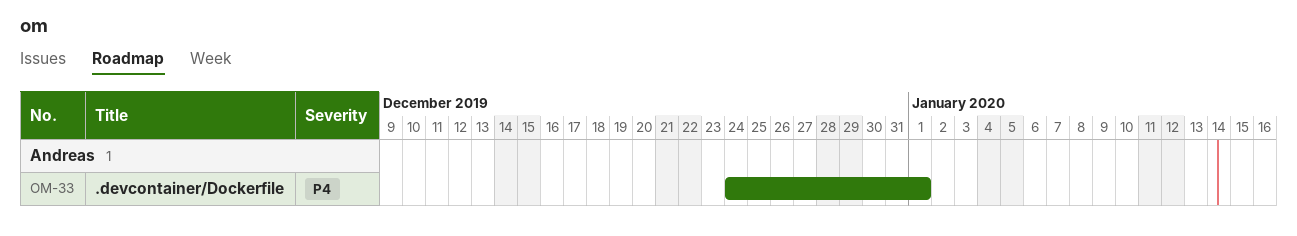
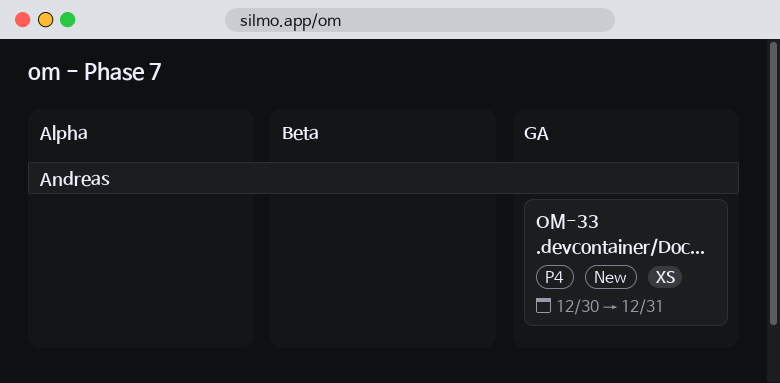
OM-33, start: Dec 24 -> Dec 30
OM-33, due: Jan 1 -> Dec 31

